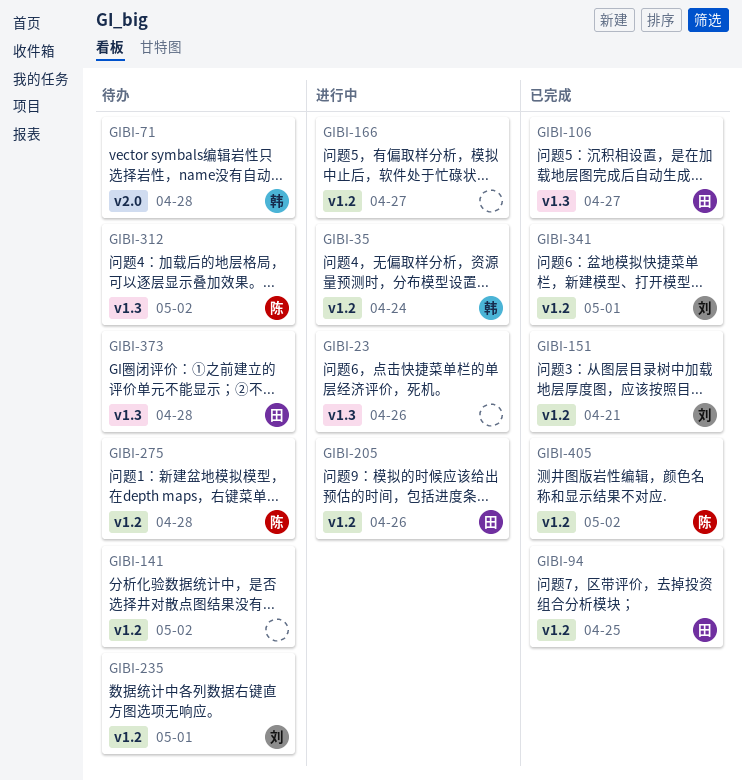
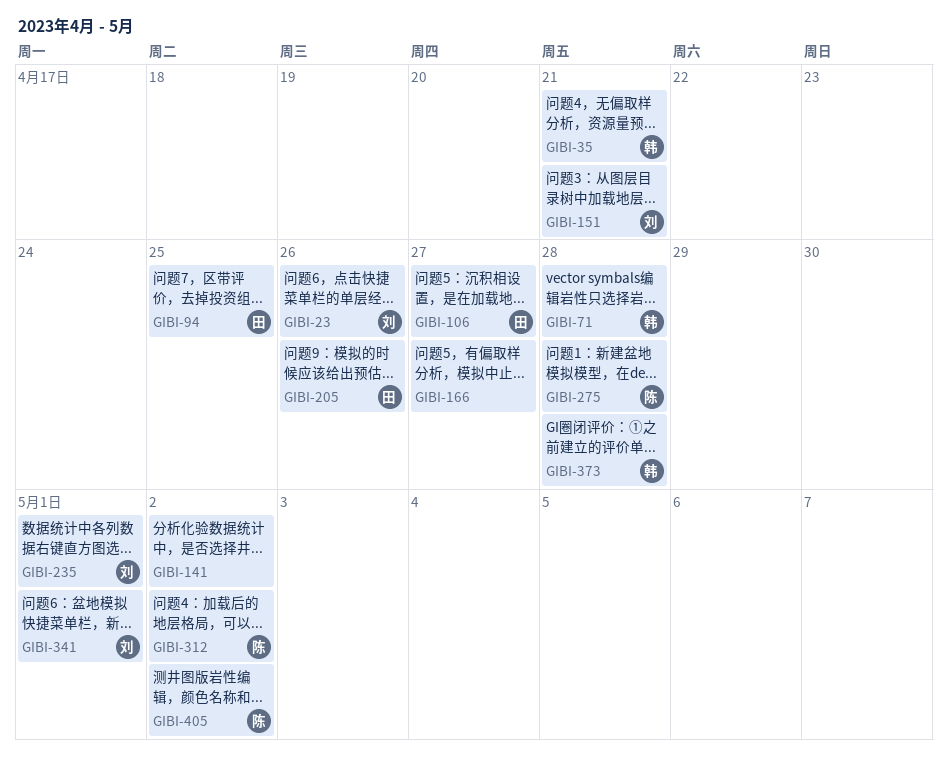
GIBI-23, owner: none -> 刘
GIBI-35, due: Apr 24 -> Apr 21
GIBI-373, owner: 田 -> 韩

